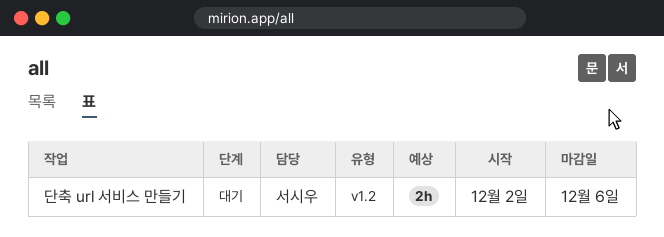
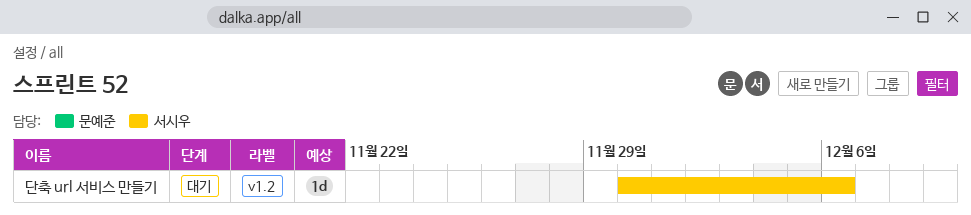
단축 url 서비스 만들기, estimate: 2h -> 1d
단축 url 서비스 만들기, start: Dec 2 -> Nov 30

